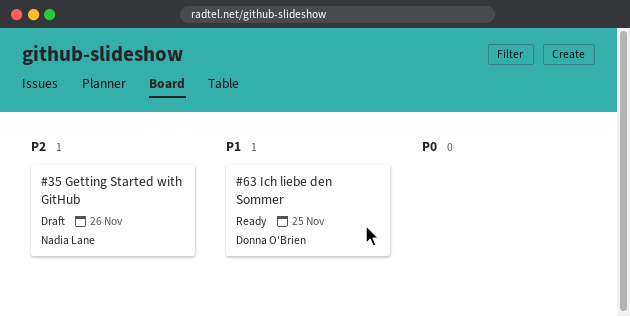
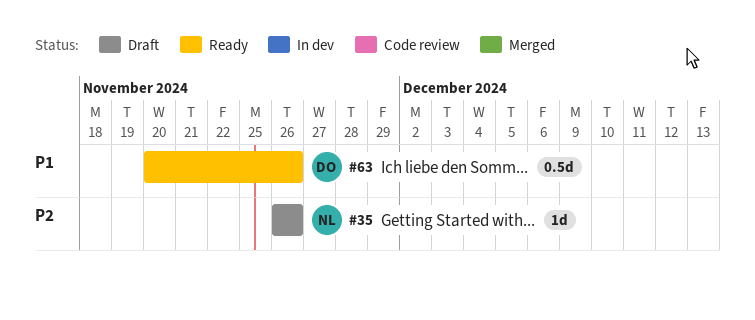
#63, due: Nov 25 -> Nov 26

